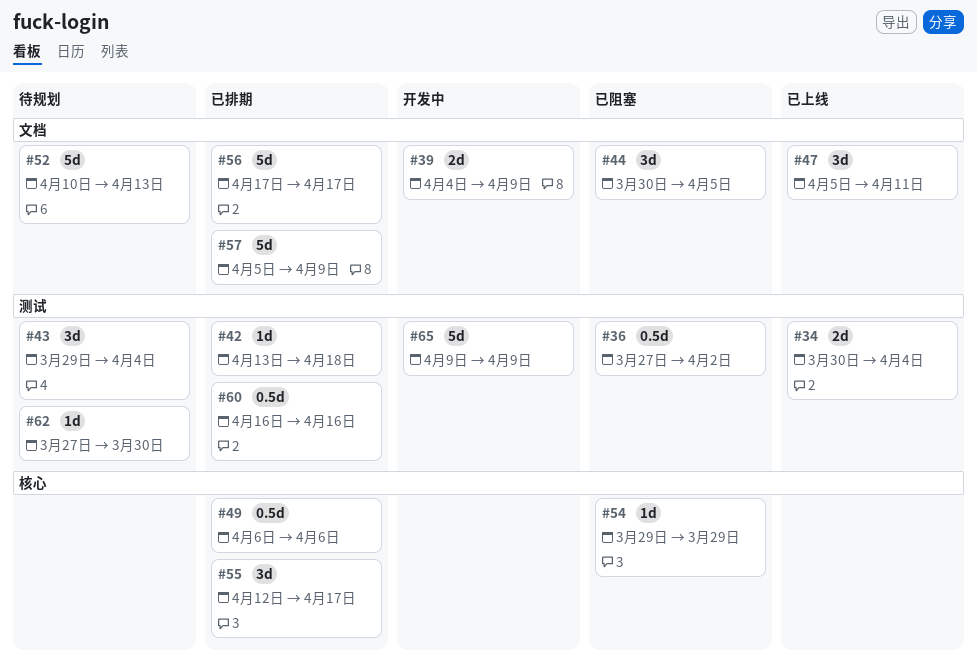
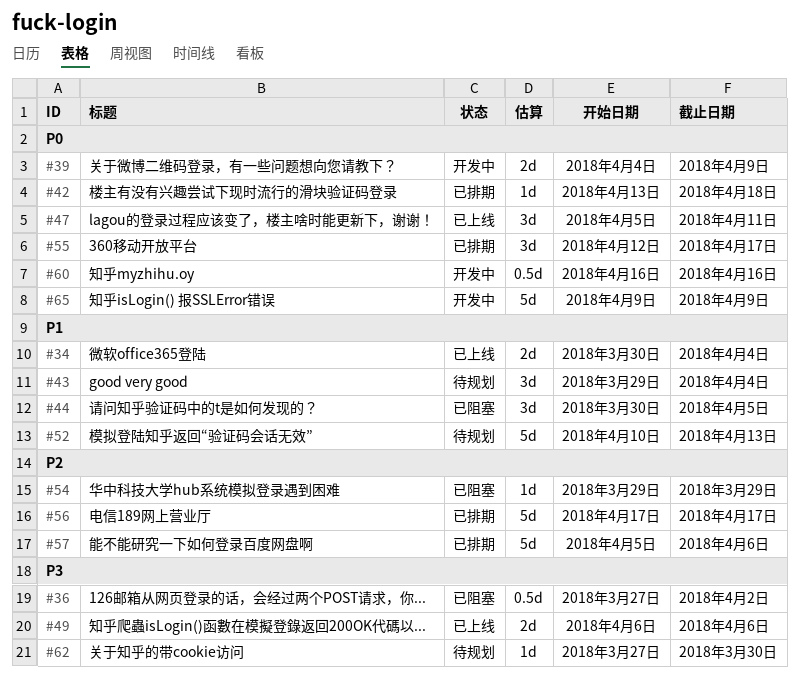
#49, status: 已排期 -> 已上线
#49, estimate: 0.5d -> 2d
#57, due: Apr 9 -> Apr 6
#60, status: 已排期 -> 开发中

